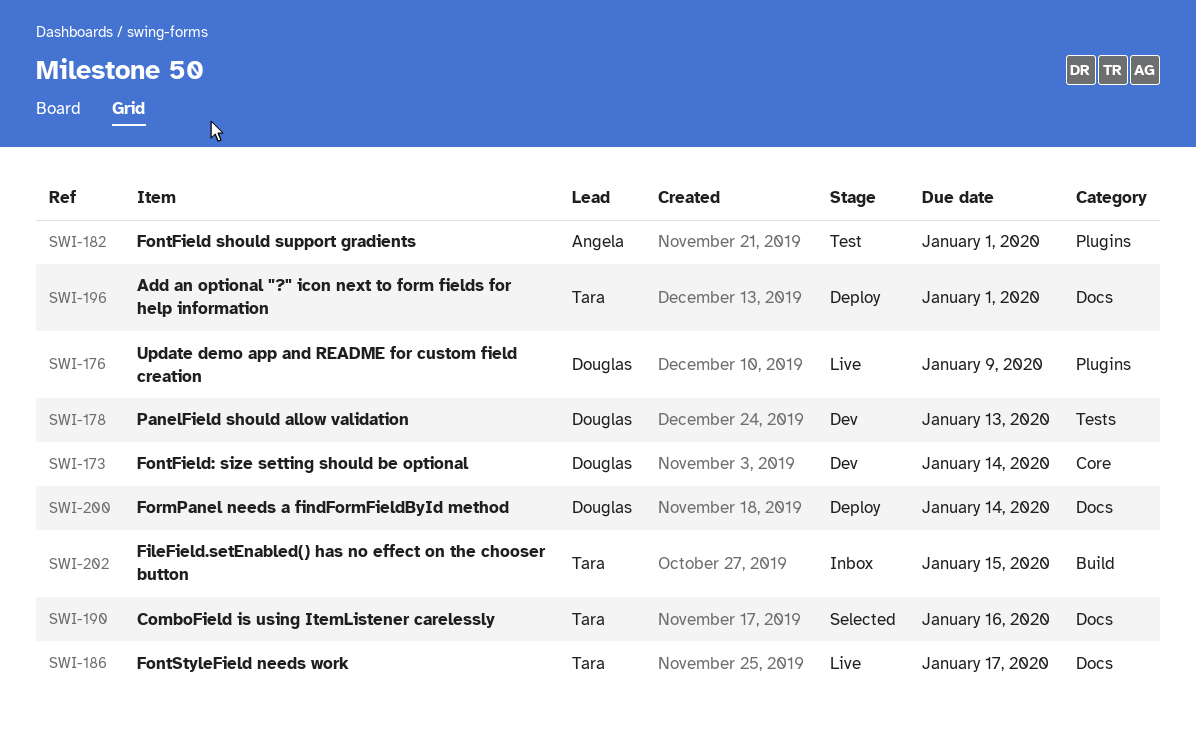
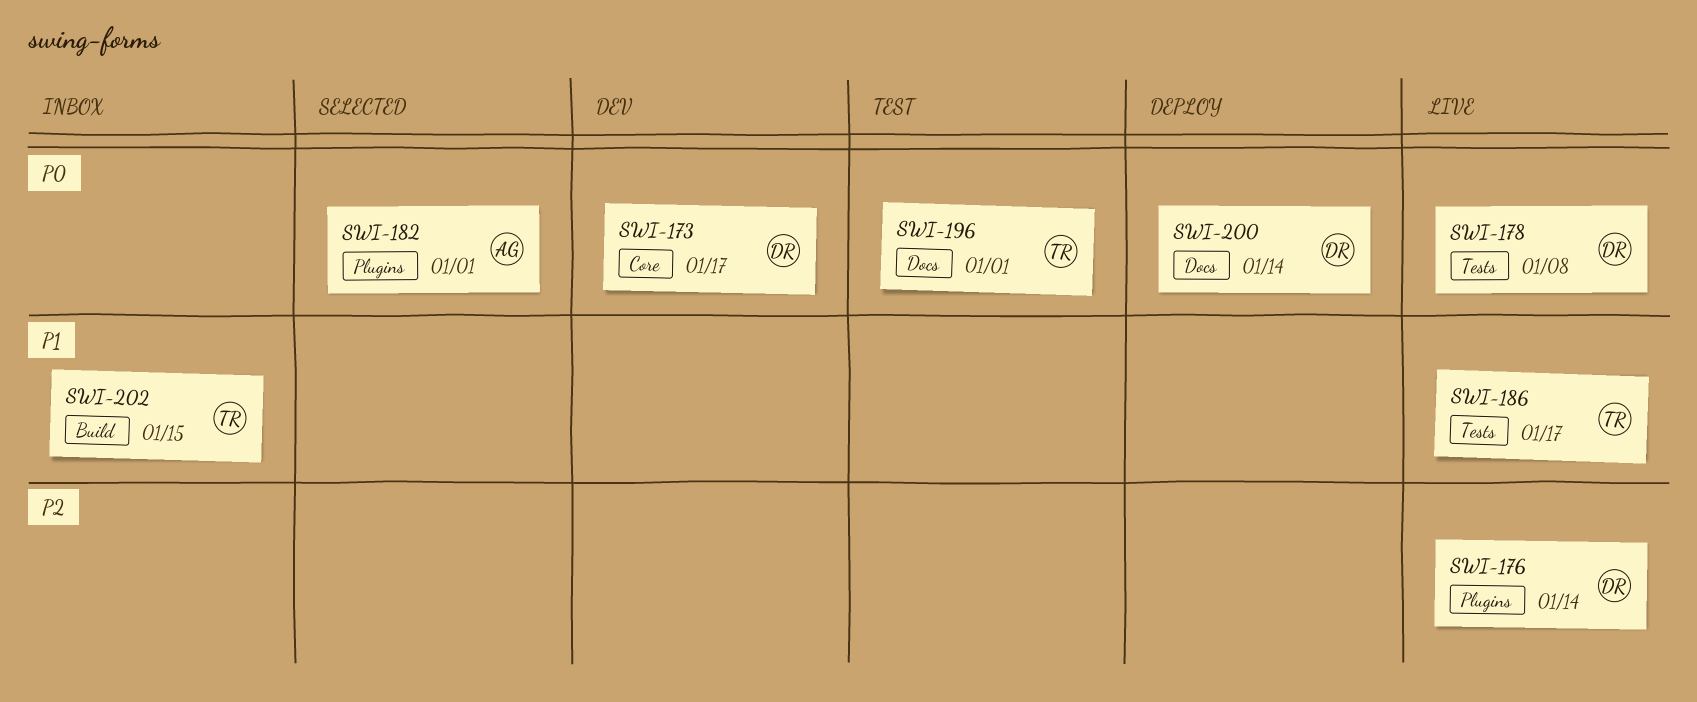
SWI-173, due: Jan 14 -> Jan 17
SWI-176, due: Jan 9 -> Jan 14
SWI-178, status: Dev -> Live
SWI-178, due: Jan 13 -> Jan 8
SWI-182, status: Test -> Selected
SWI-186, label: Docs -> Tests
SWI-190: present -> none
SWI-196, status: Deploy -> Test

